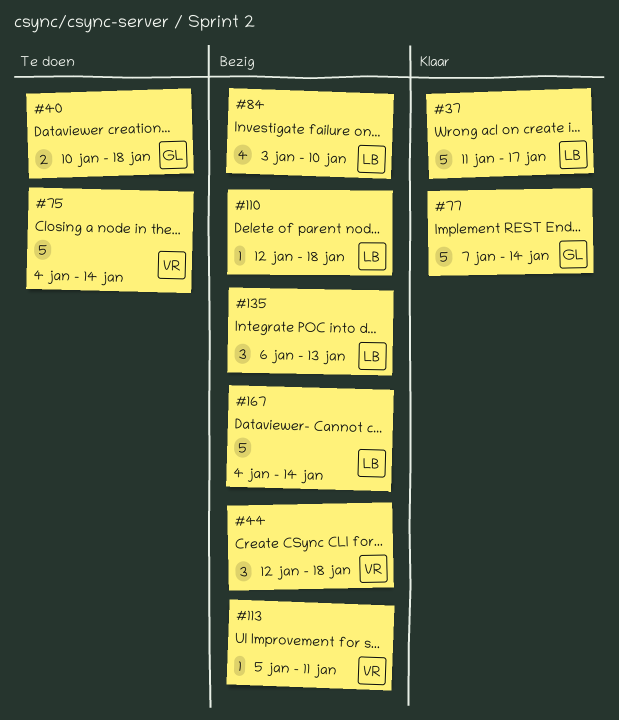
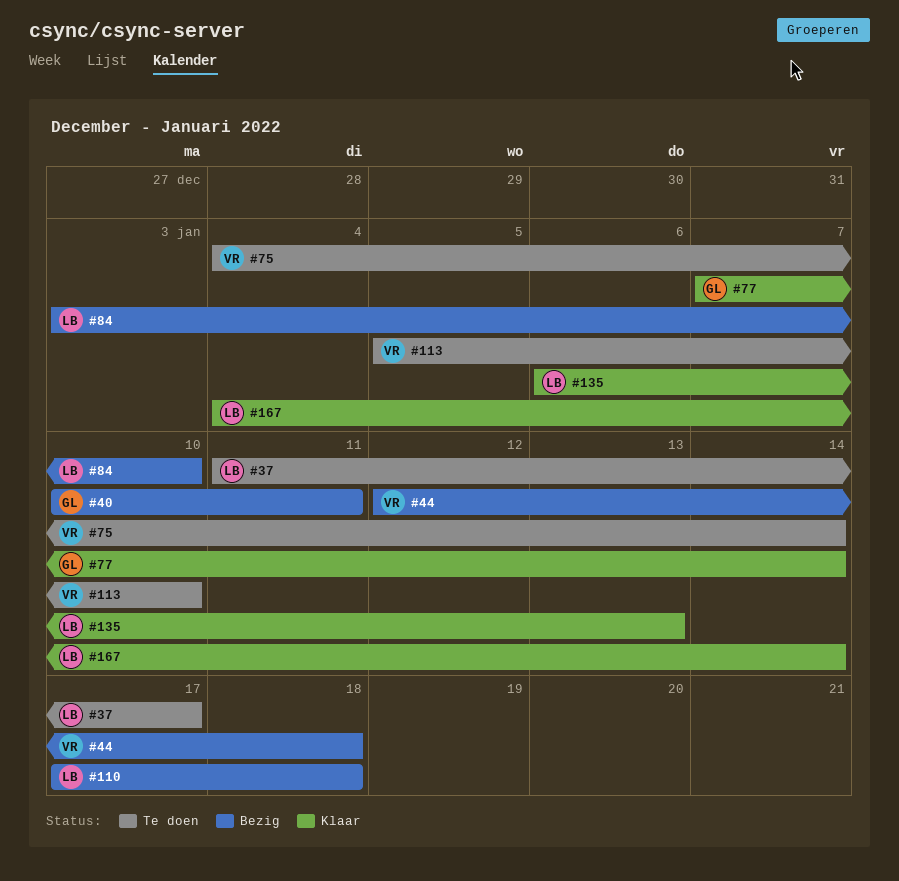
#37, status: Klaar -> Te doen
#40, status: Te doen -> Bezig
#40, due: Jan 18 -> Jan 11
#110, start: Jan 12 -> Jan 17
#113, status: Bezig -> Te doen
#113, due: Jan 11 -> Jan 10
#135, status: Bezig -> Klaar
#167, status: Bezig -> Klaar

